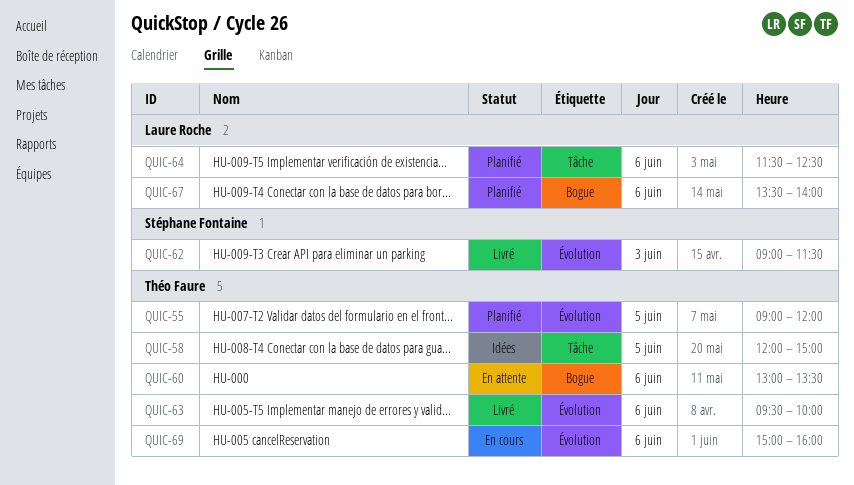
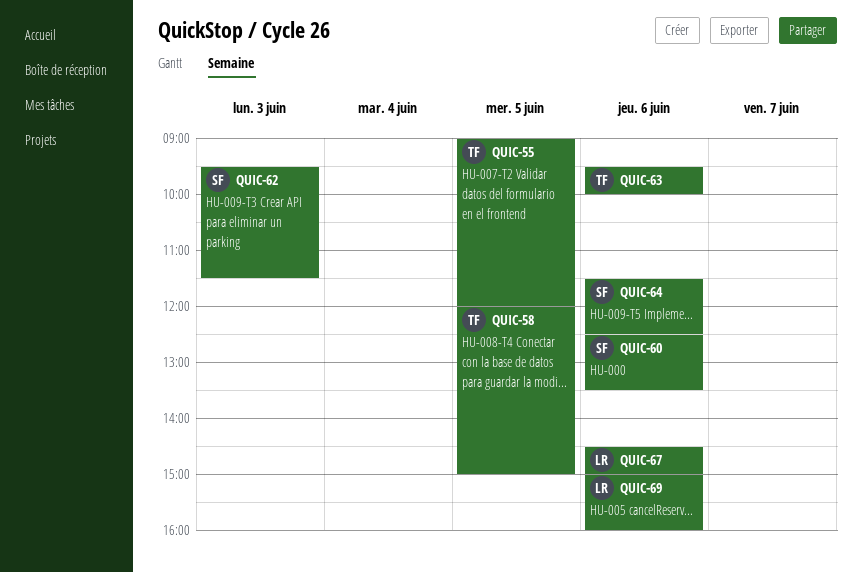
QUIC-60, owner: Théo Faure -> Stéphane Fontaine
QUIC-60, begins: 13:00 -> 12:30
QUIC-62, begins: 09:00 -> 09:30
QUIC-64, owner: Laure Roche -> Stéphane Fontaine
QUIC-67, begins: 13:30 -> 14:30
QUIC-67, ends: 14:00 -> 15:00
QUIC-69, owner: Théo Faure -> Laure Roche

